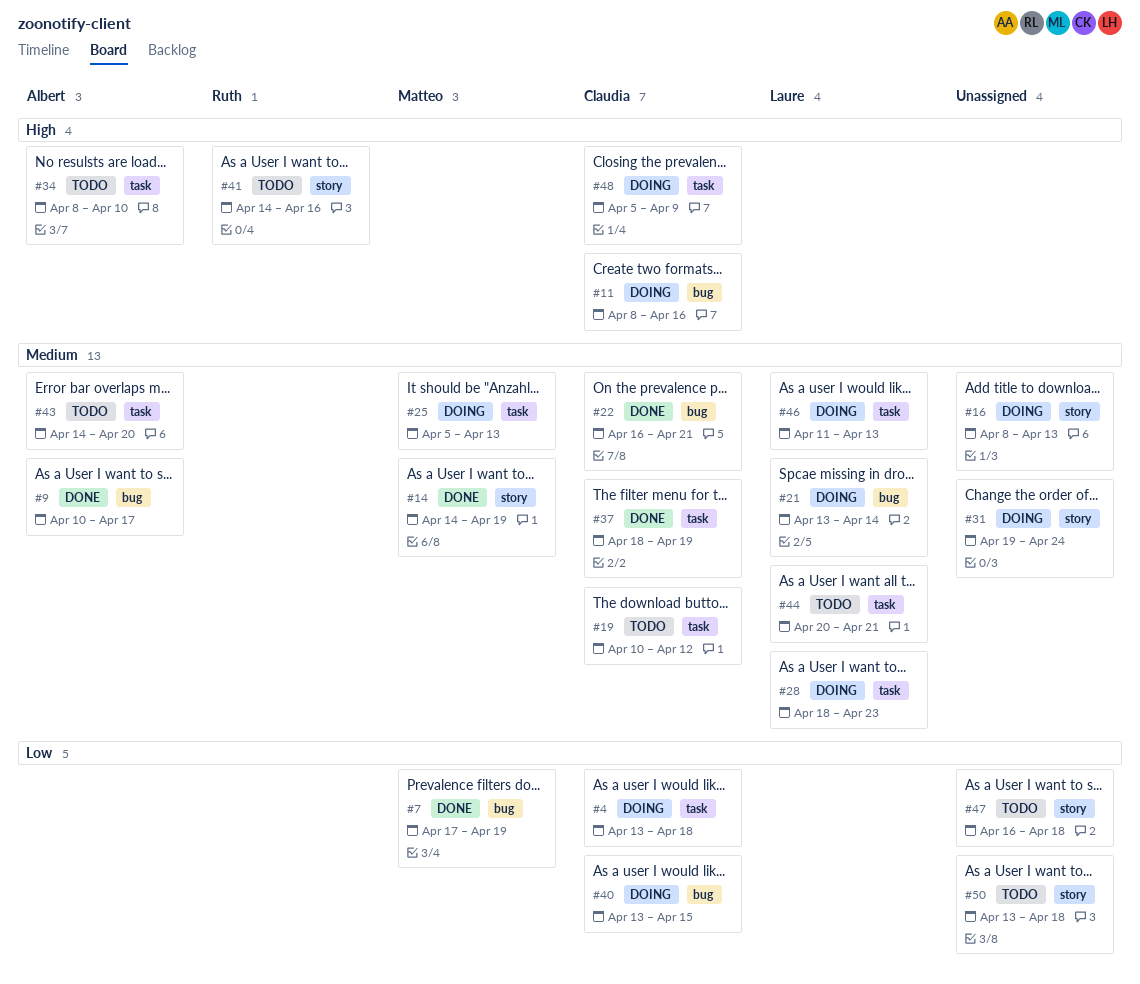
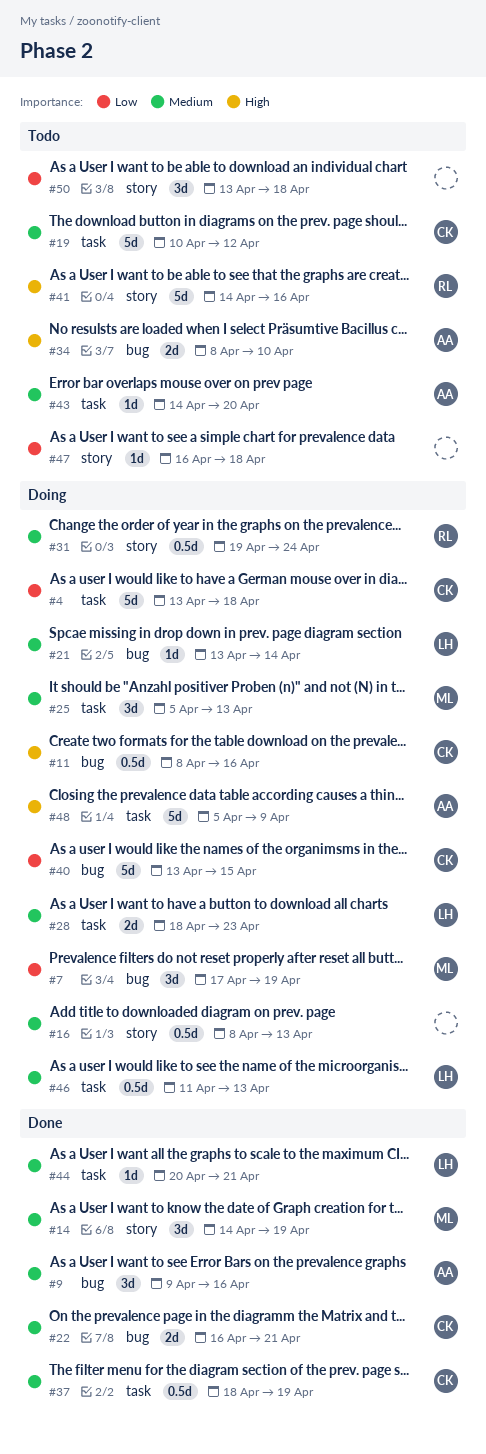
#7, status: Done -> Doing
#9, start: Apr 10 -> Apr 9
#9, due: Apr 17 -> Apr 16
#31, owner: none -> Ruth
#34, label: task -> bug
#44, status: Todo -> Done
#48, owner: Claudia -> Albert

